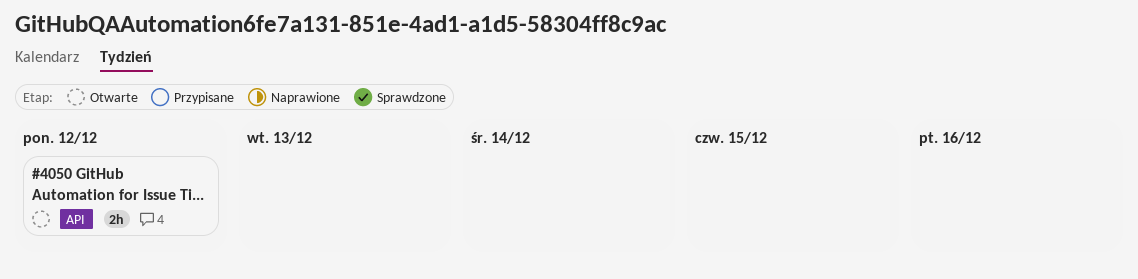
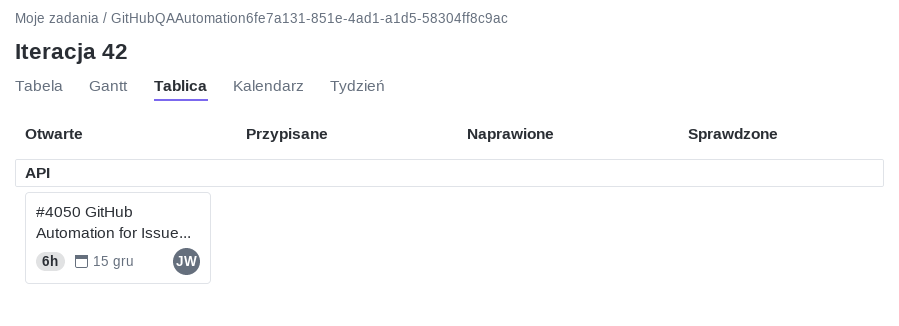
#4050, estimate: 2h -> 6h
#4050, due: Dec 12 -> Dec 15

